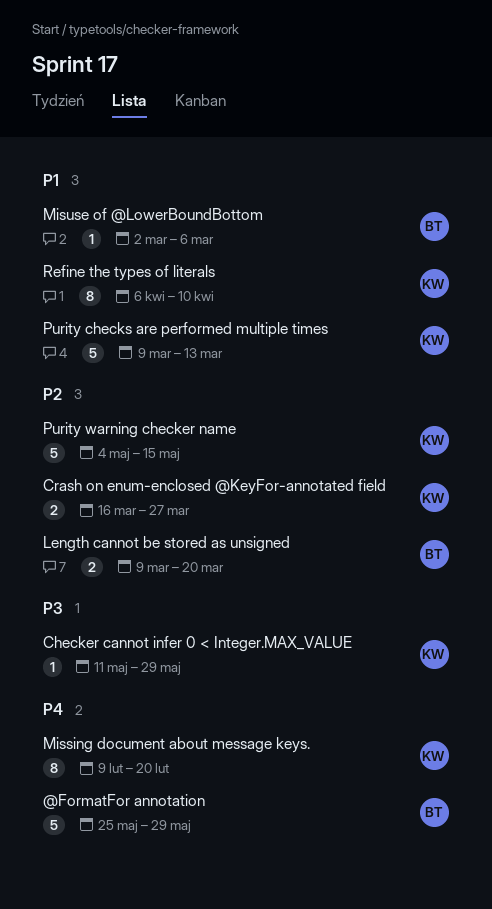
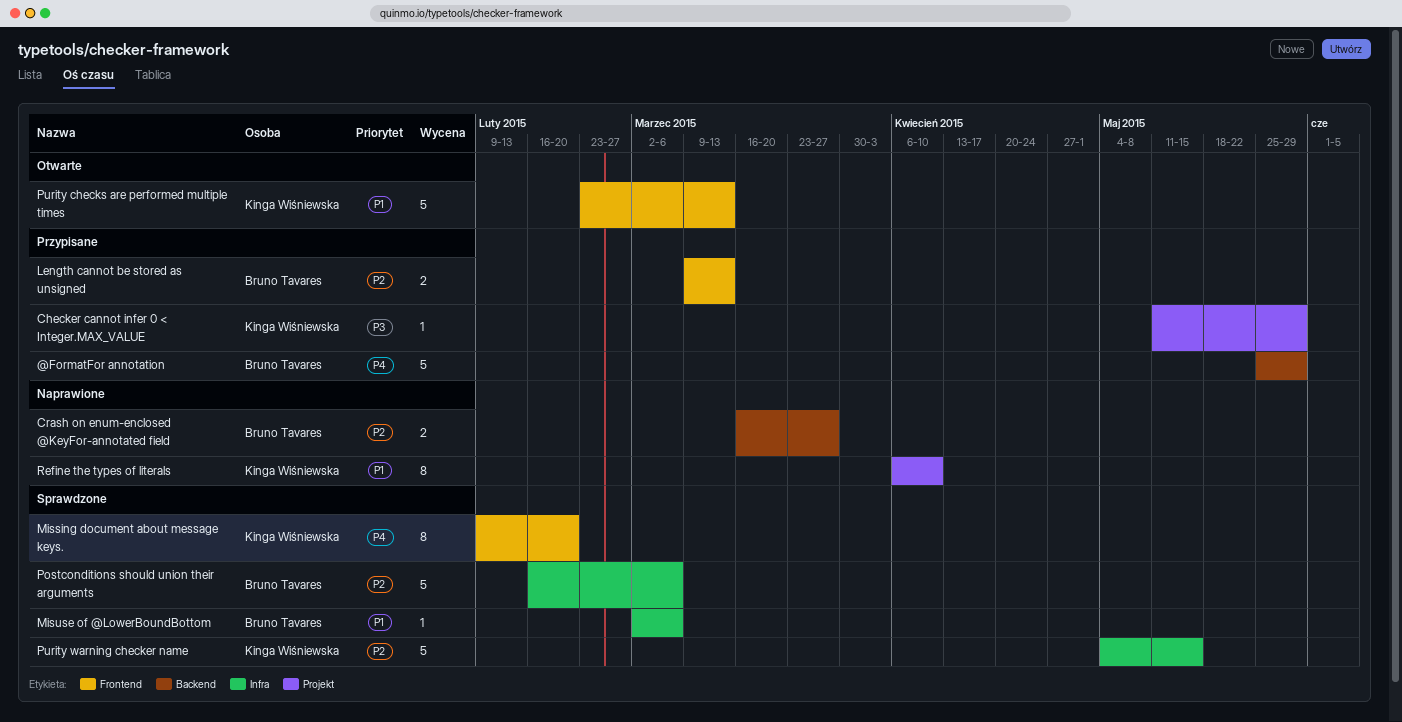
Crash on enum-enclosed @KeyFor-annotated field, owner: Kinga Wiśniewska -> Bruno Tavares
Length cannot be stored as unsigned, due: Mar 20 -> Mar 13
Postconditions should union their arguments: none -> present
Purity checks are performed multiple times, start: Mar 9 -> Feb 23

